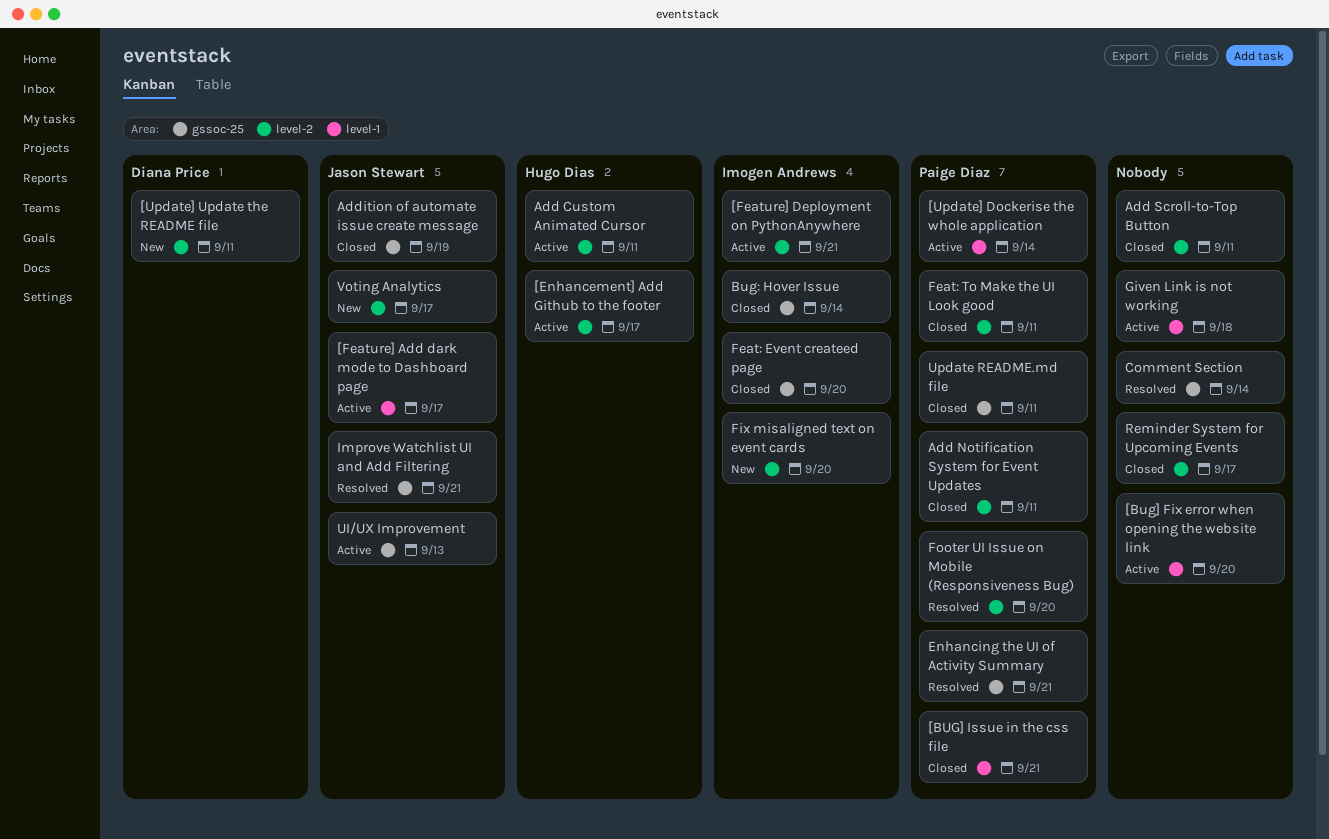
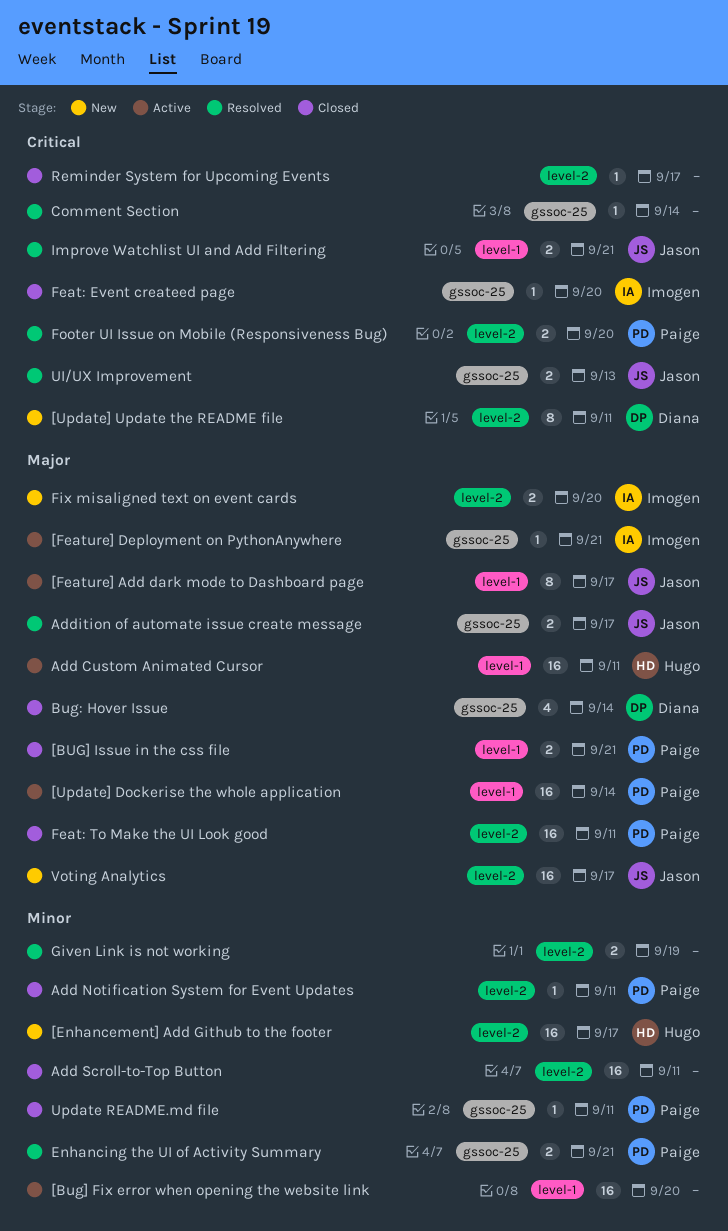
[Enhancement] Add Github to the footer, status: Active -> New
[Feature] Deployment on PythonAnywhere, label: level-2 -> gssoc-25
Add Custom Animated Cursor, label: level-2 -> level-1
Addition of automate issue create message, status: Closed -> Resolved
Addition of automate issue create message, due: Sep 19 -> Sep 17
Bug: Hover Issue, owner: Imogen Andrews -> Diana Price
Given Link is not working, status: Active -> Resolved
Given Link is not working, label: level-1 -> level-2
Given Link is not working, due: Sep 18 -> Sep 19
Improve Watchlist UI and Add Filtering, label: gssoc-25 -> level-1
UI/UX Improvement, status: Active -> Resolved

